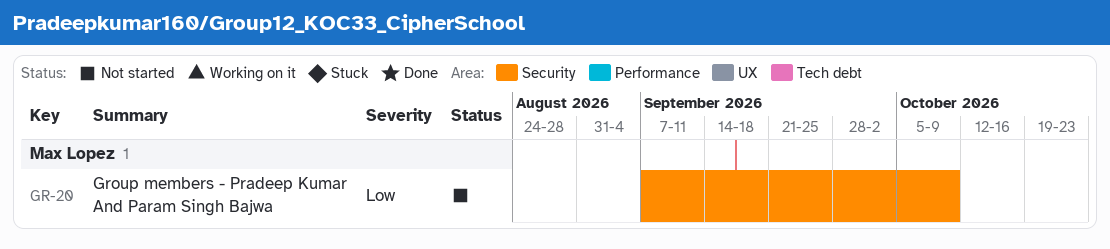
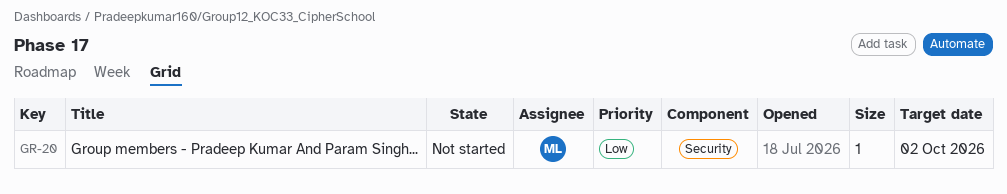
GR-20, due: Oct 9 -> Oct 2

